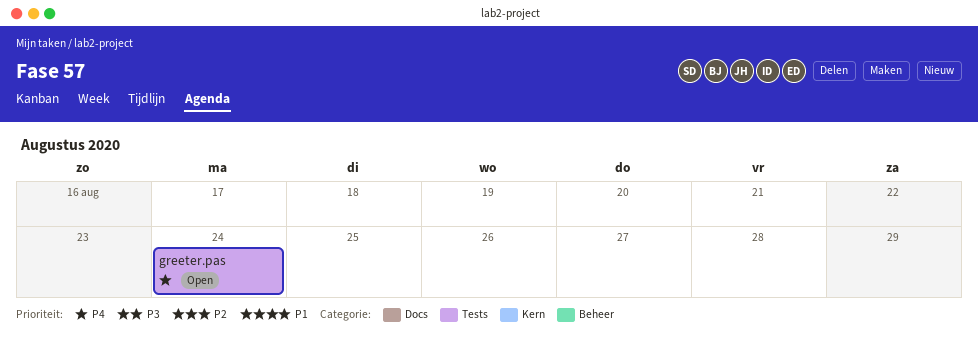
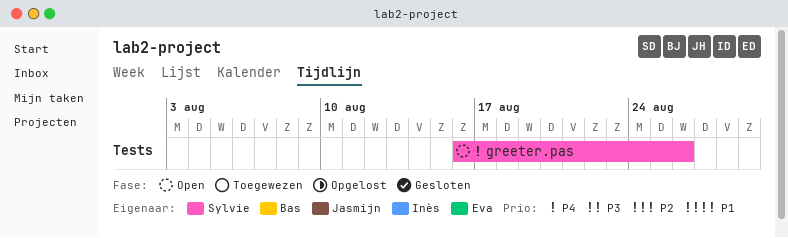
greeter.pas, due: Aug 24 -> Aug 26

